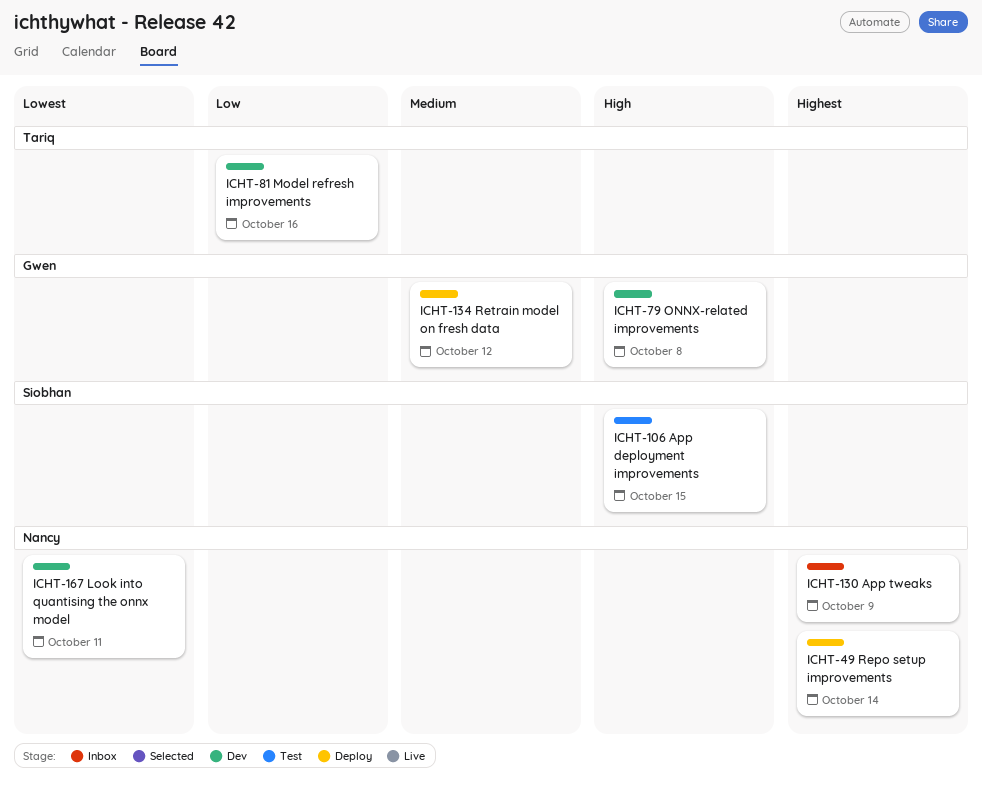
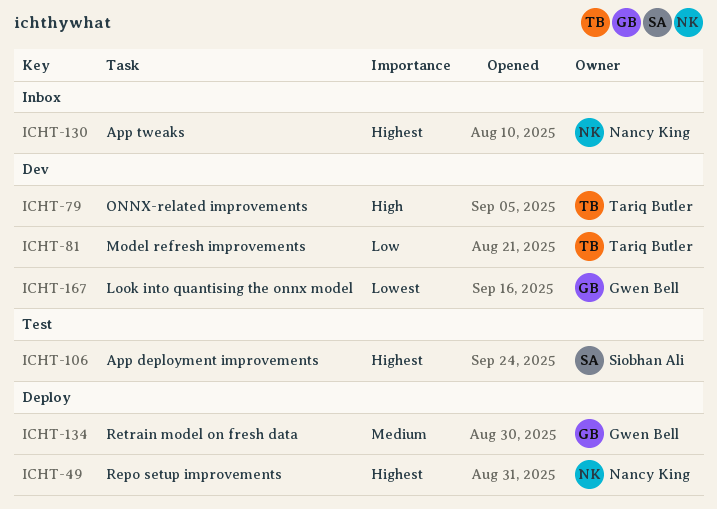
ICHT-79, owner: Gwen Bell -> Tariq Butler
ICHT-106, priority: High -> Highest
ICHT-167, owner: Nancy King -> Gwen Bell

